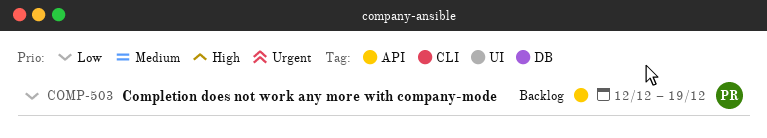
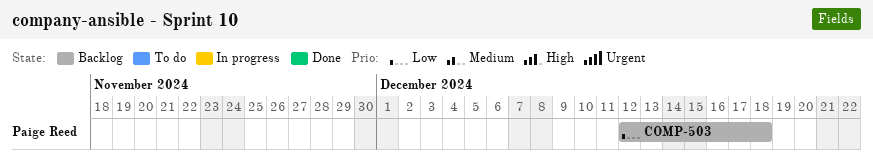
COMP-503, due: Dec 19 -> Dec 18

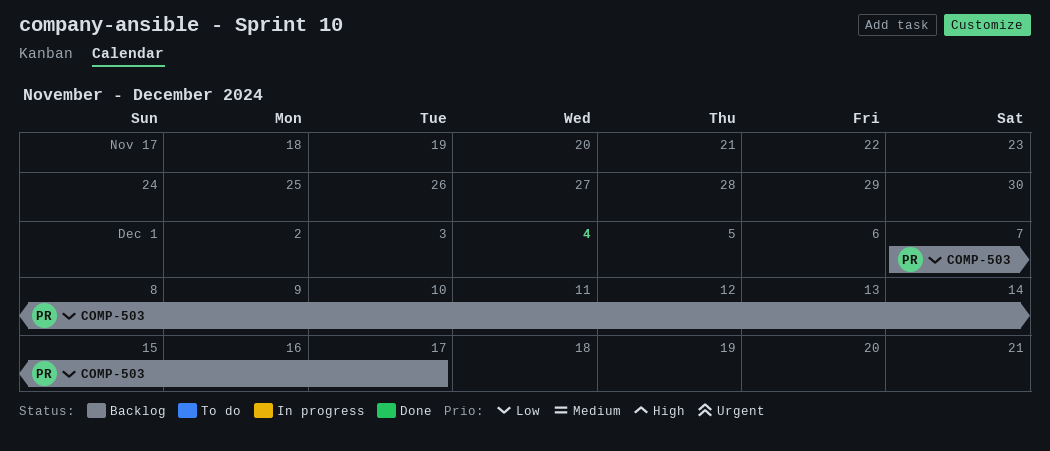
COMP-503, start: Dec 12 -> Dec 7
COMP-503, due: Dec 18 -> Dec 17

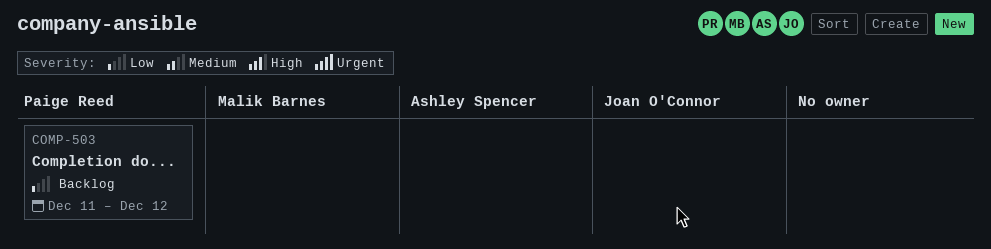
COMP-503, start: Dec 7 -> Dec 11
COMP-503, due: Dec 17 -> Dec 12

